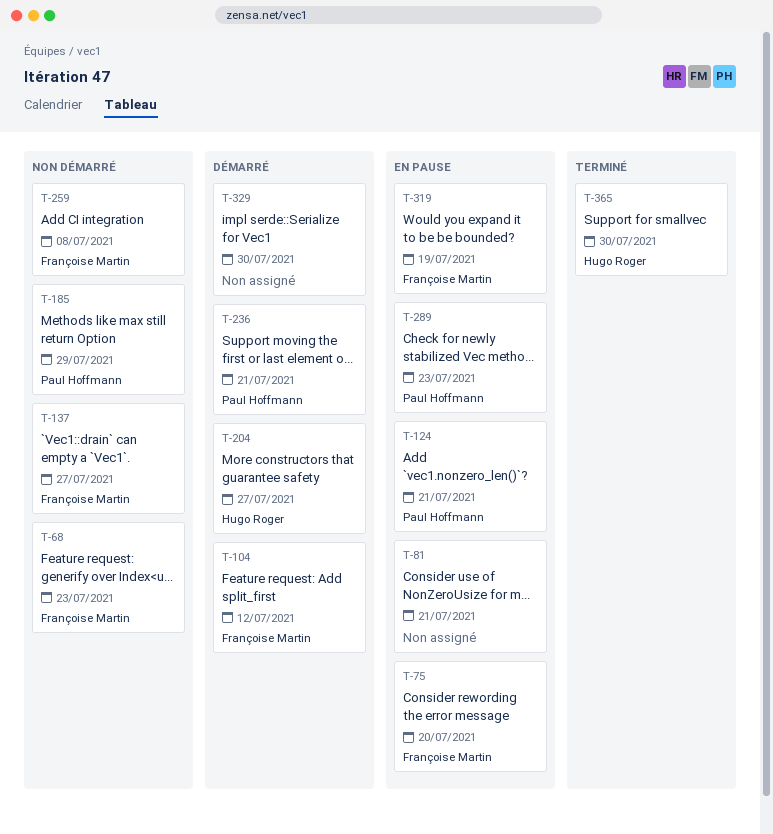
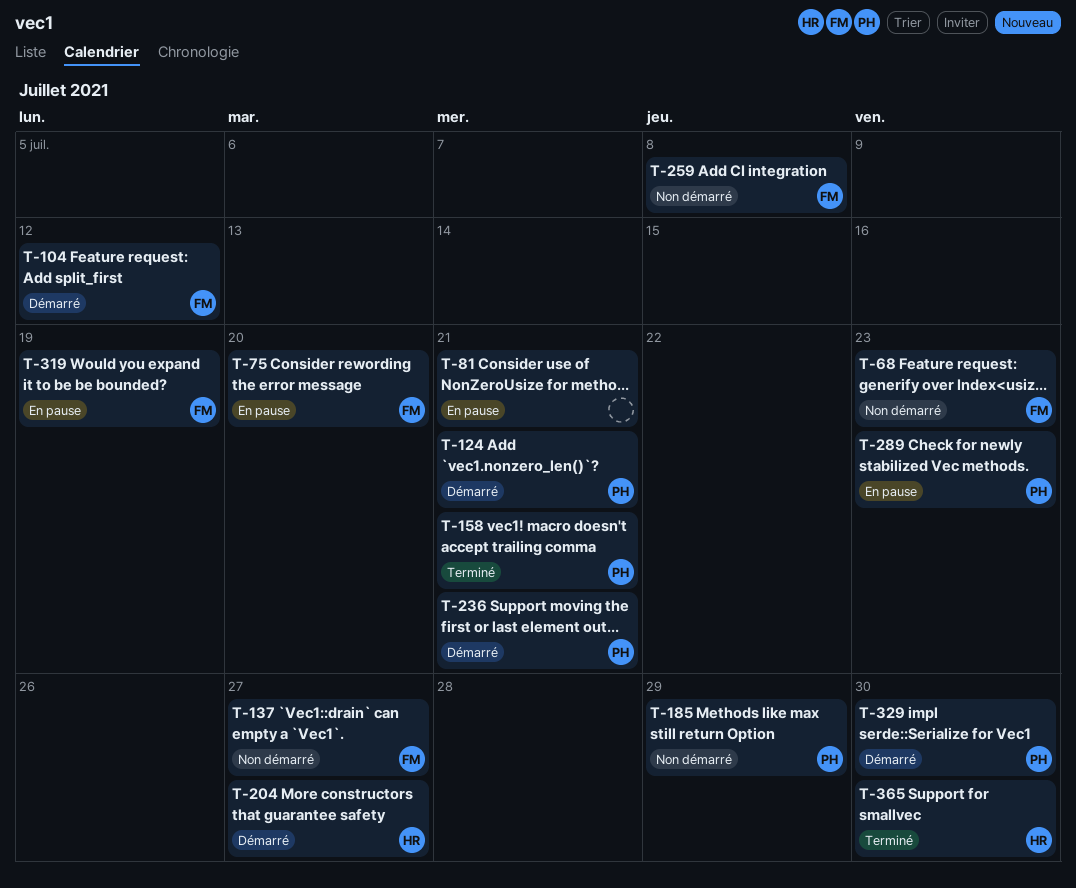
T-124, status: En pause -> Démarré
T-158: none -> present
T-329, owner: none -> Paul Hoffmann

